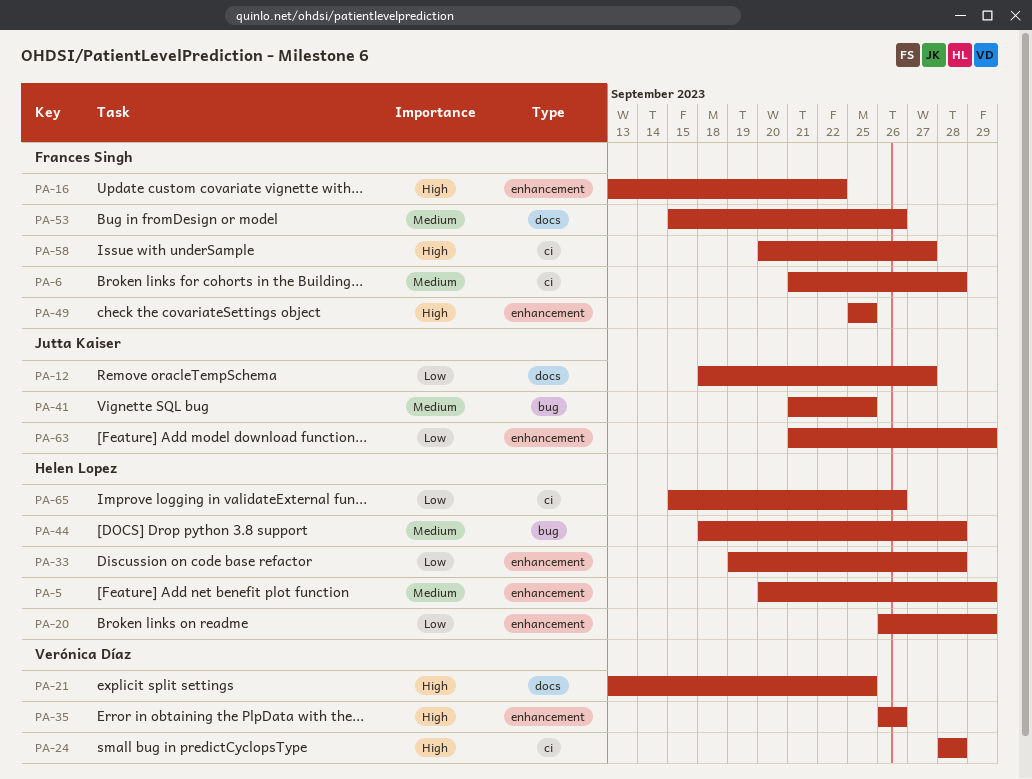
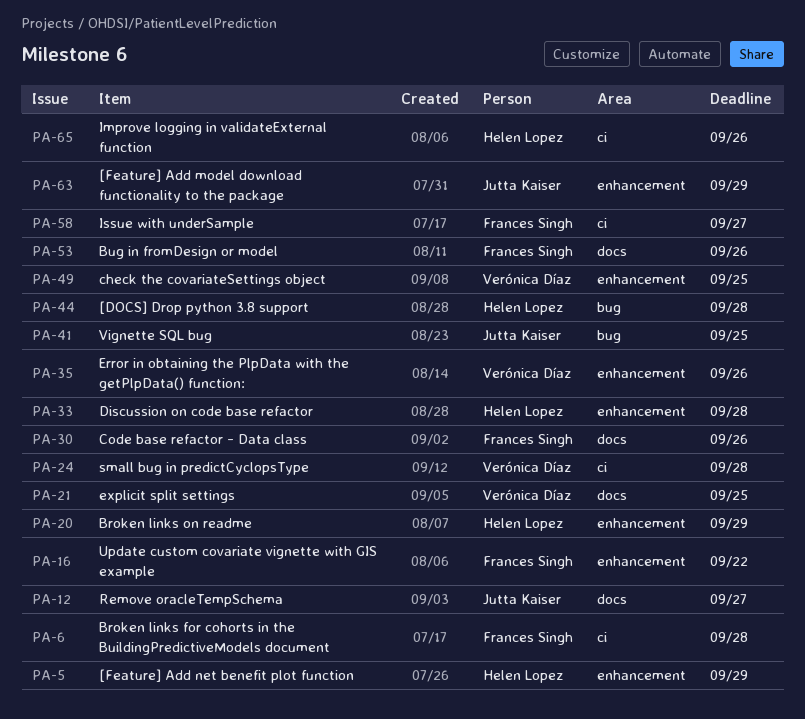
PA-30: none -> present
PA-49, owner: Frances Singh -> Verónica Díaz

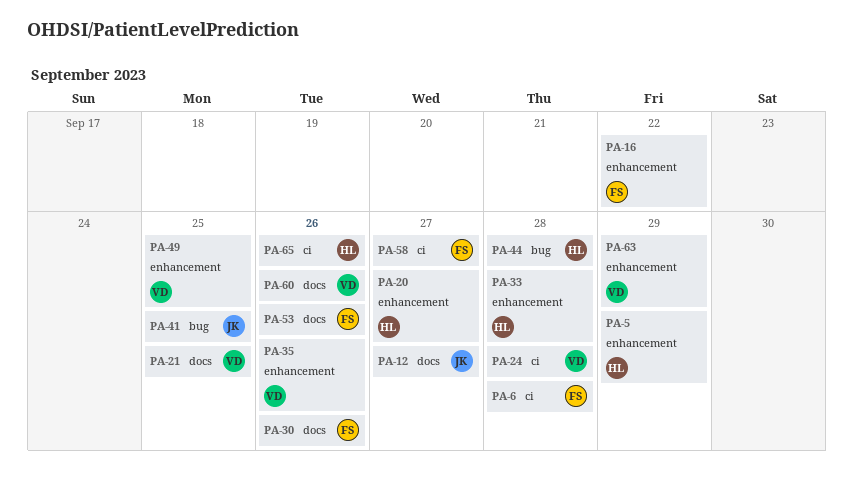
PA-20, due: Sep 29 -> Sep 27
PA-60: none -> present
PA-63, owner: Jutta Kaiser -> Verónica Díaz

